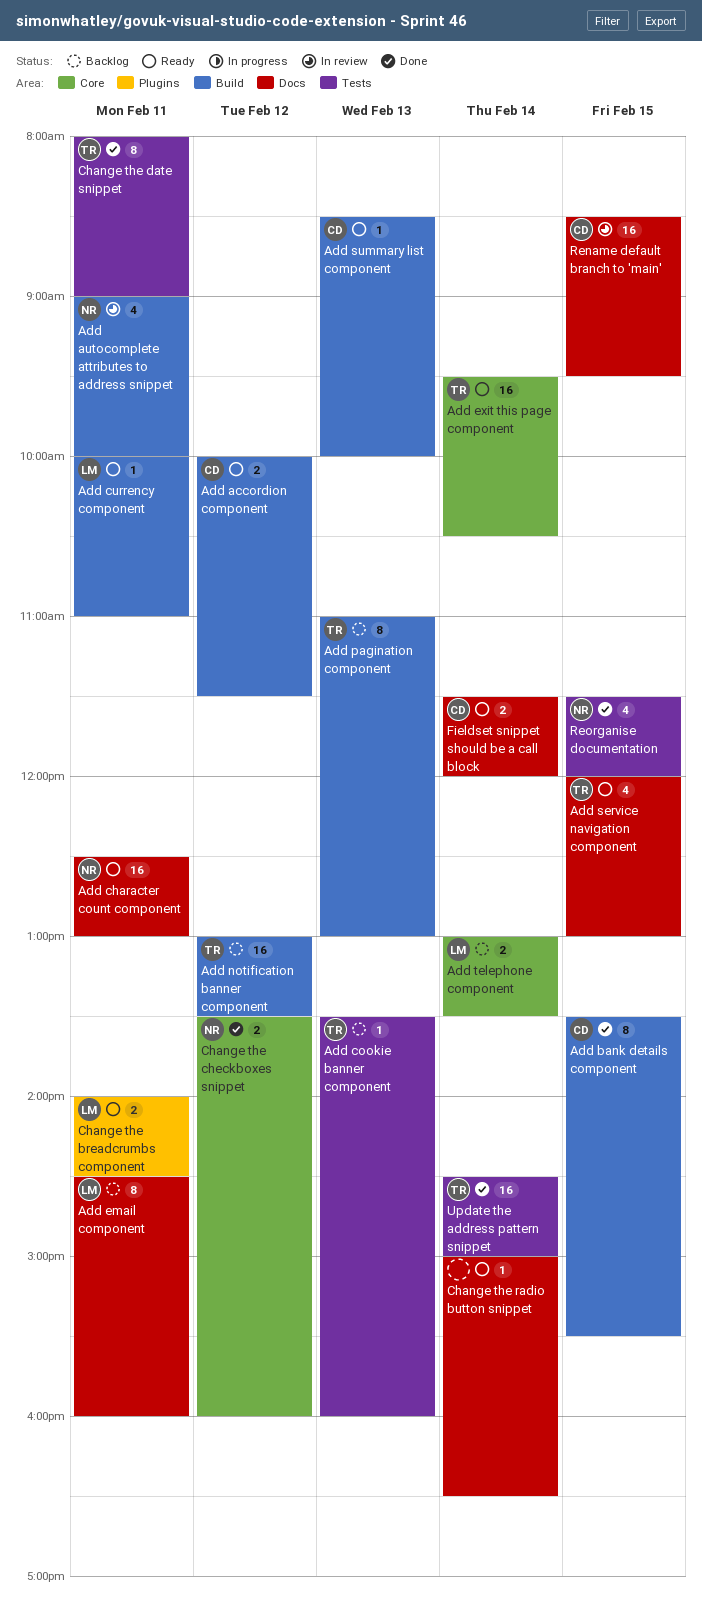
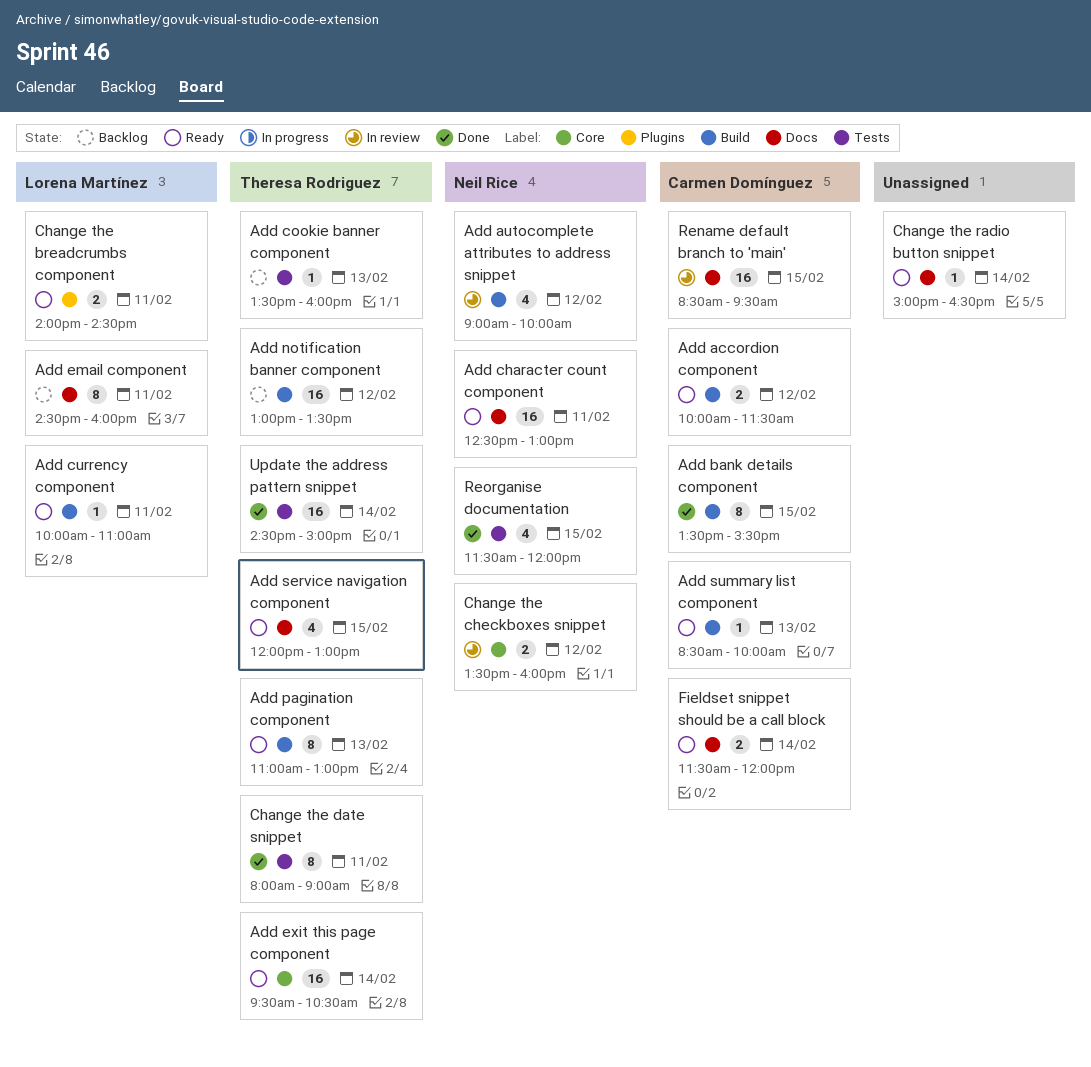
Add autocomplete attributes to address snippet, day: Feb 11 -> Feb 12
Add pagination component, status: Backlog -> Ready
Add telephone component: present -> none
Change the checkboxes snippet, status: Done -> In review

